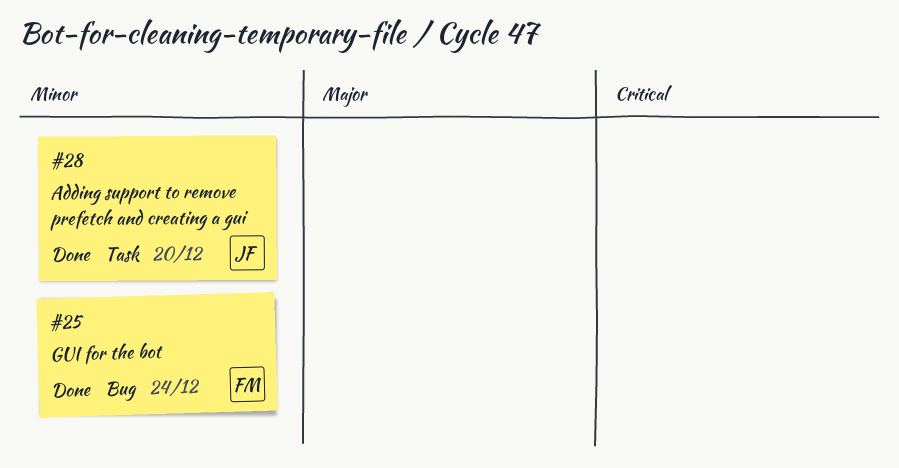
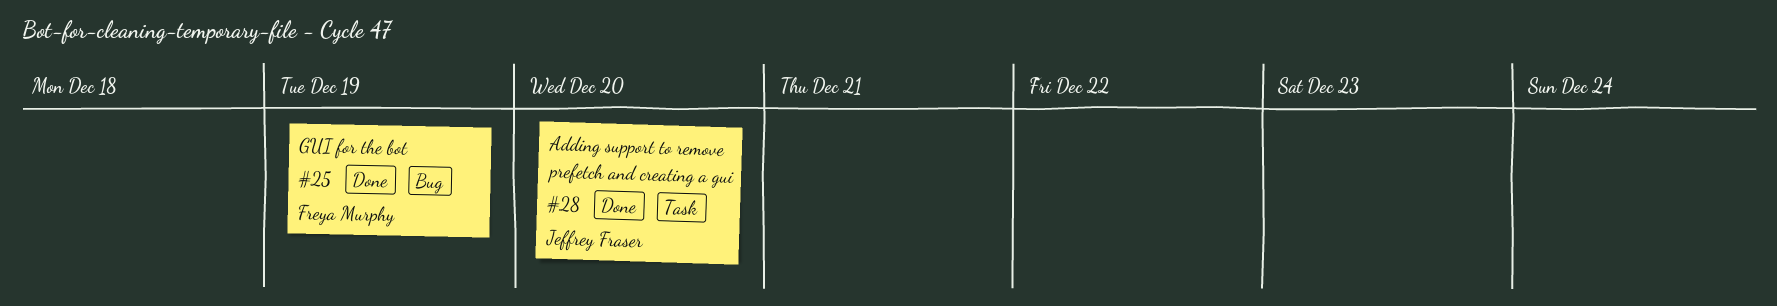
#25, due: Dec 24 -> Dec 19

